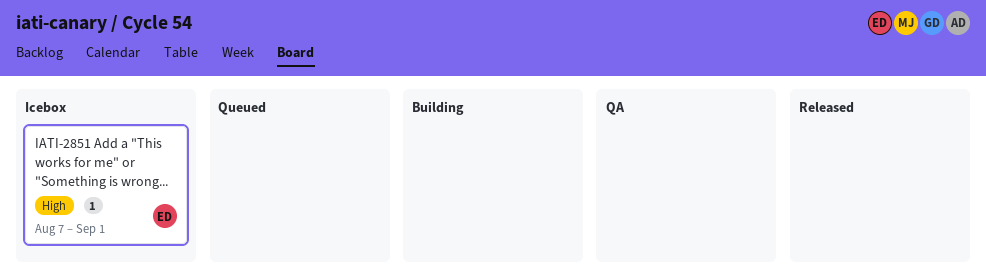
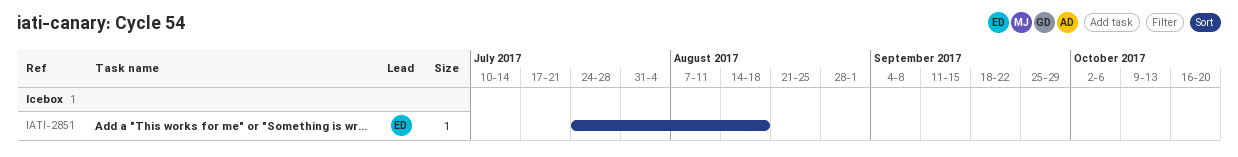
IATI-2851, start: Aug 7 -> Jul 24
IATI-2851, due: Sep 1 -> Aug 18

